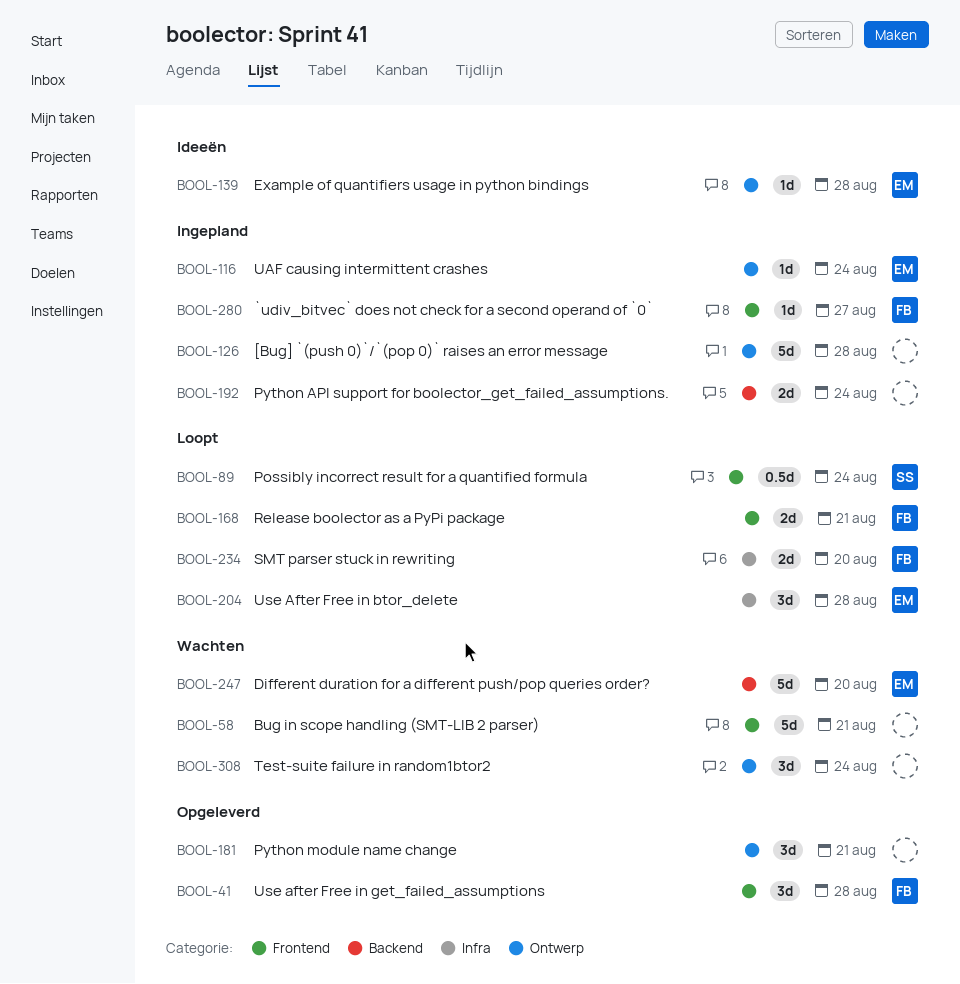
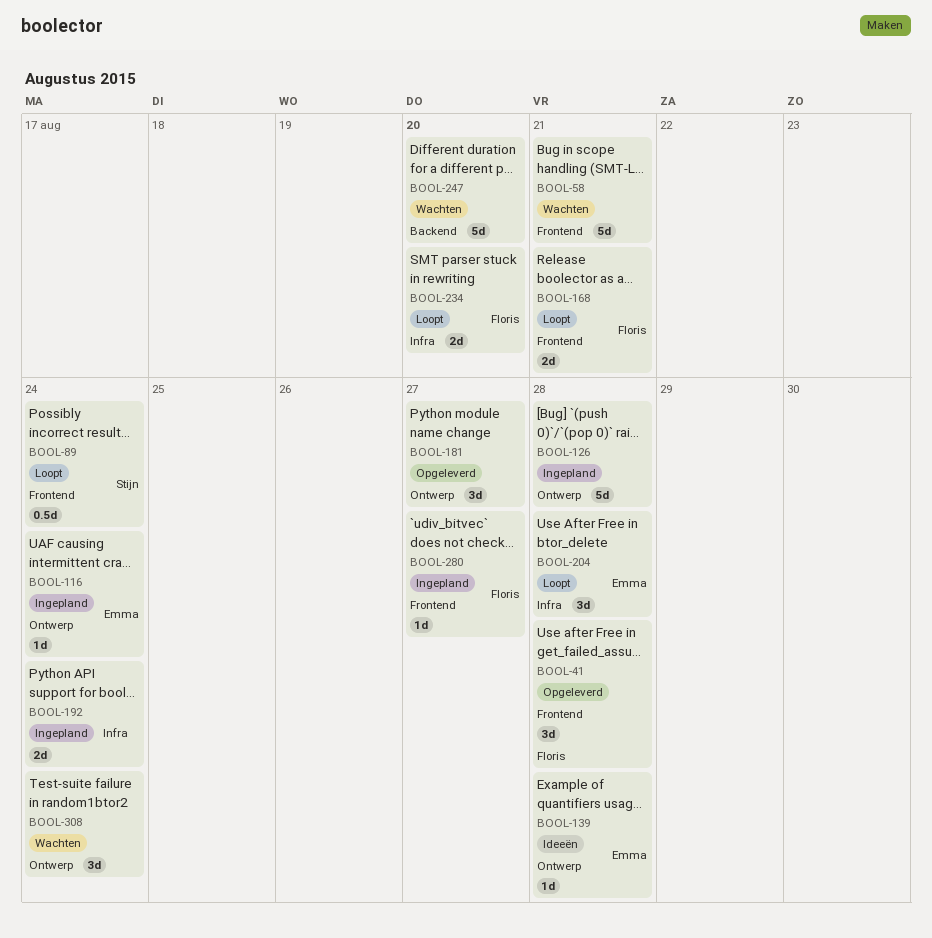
BOOL-181, due: Aug 21 -> Aug 27
BOOL-192, label: Backend -> Infra
BOOL-247, owner: Emma -> none

